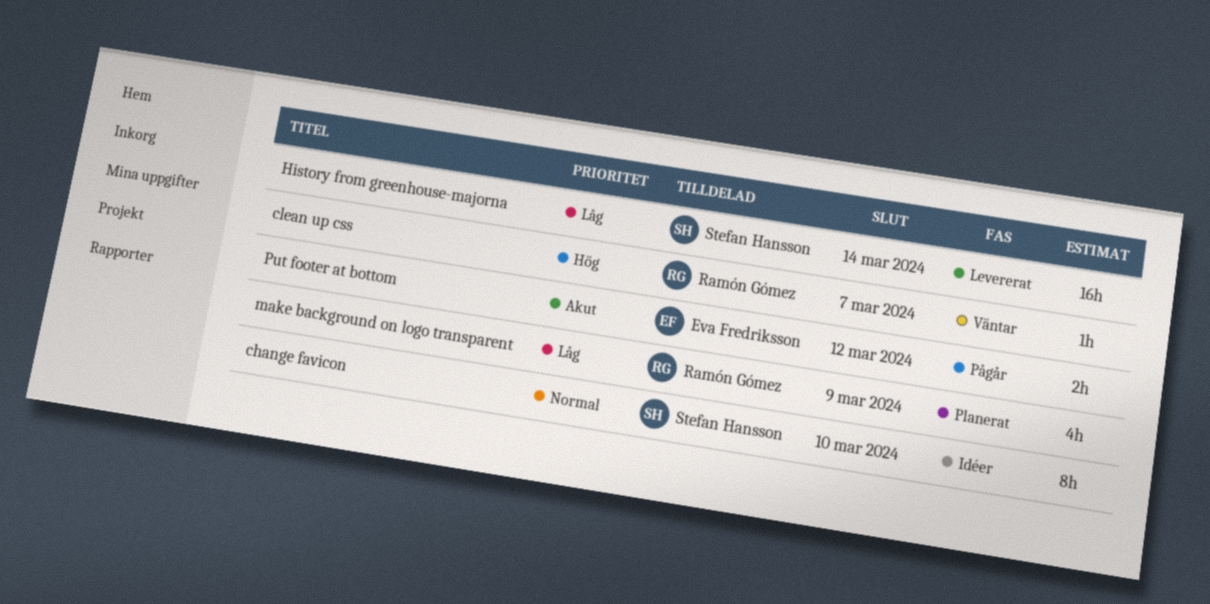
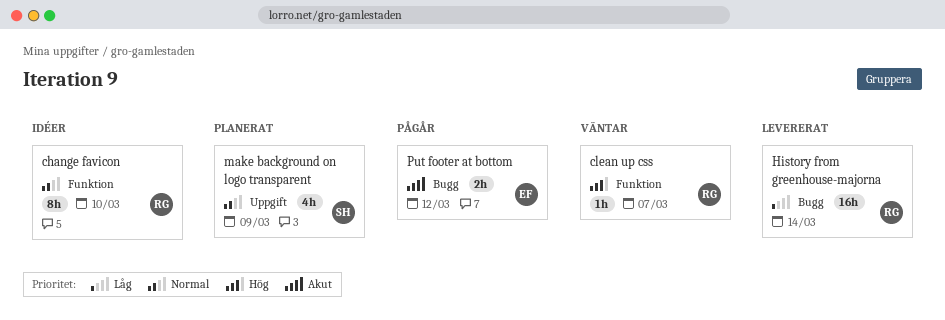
change favicon, owner: Stefan Hansson -> Ramón Gómez
History from greenhouse-majorna, owner: Stefan Hansson -> Ramón Gómez
make background on logo transparent, owner: Ramón Gómez -> Stefan Hansson
make background on logo transparent, priority: Låg -> Normal

